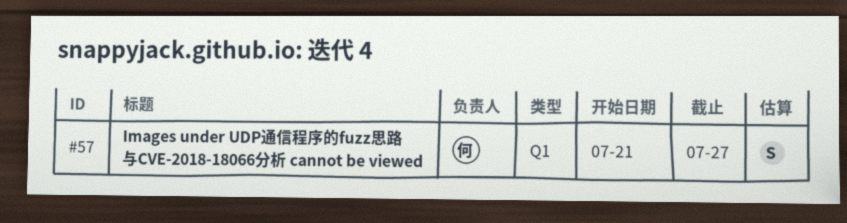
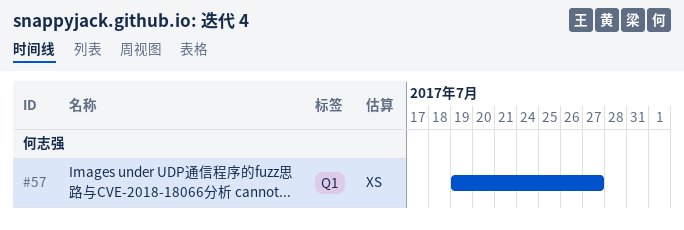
#57, estimate: S -> XS
#57, start: Jul 21 -> Jul 19

